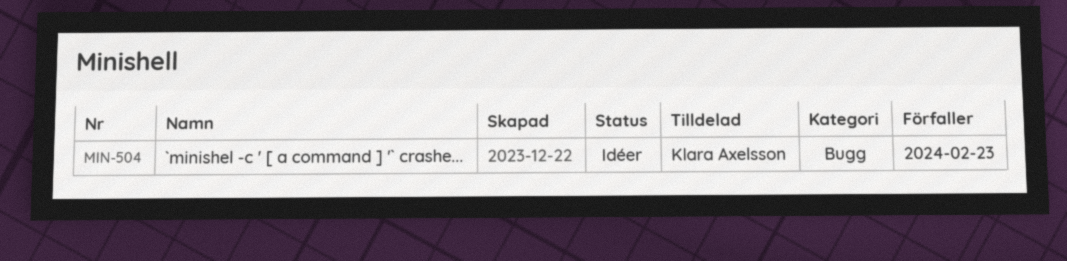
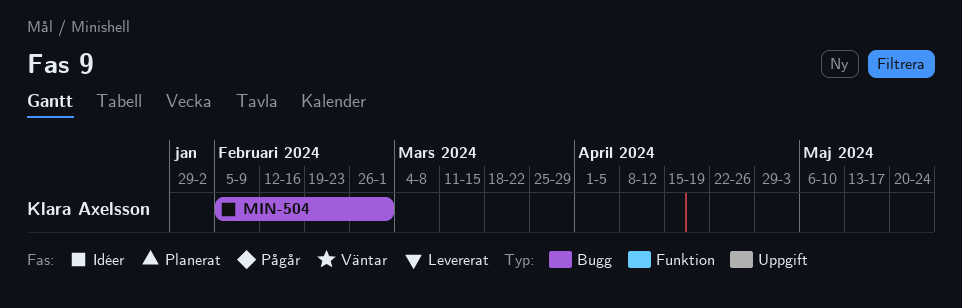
MIN-504, due: Feb 23 -> Mar 1

